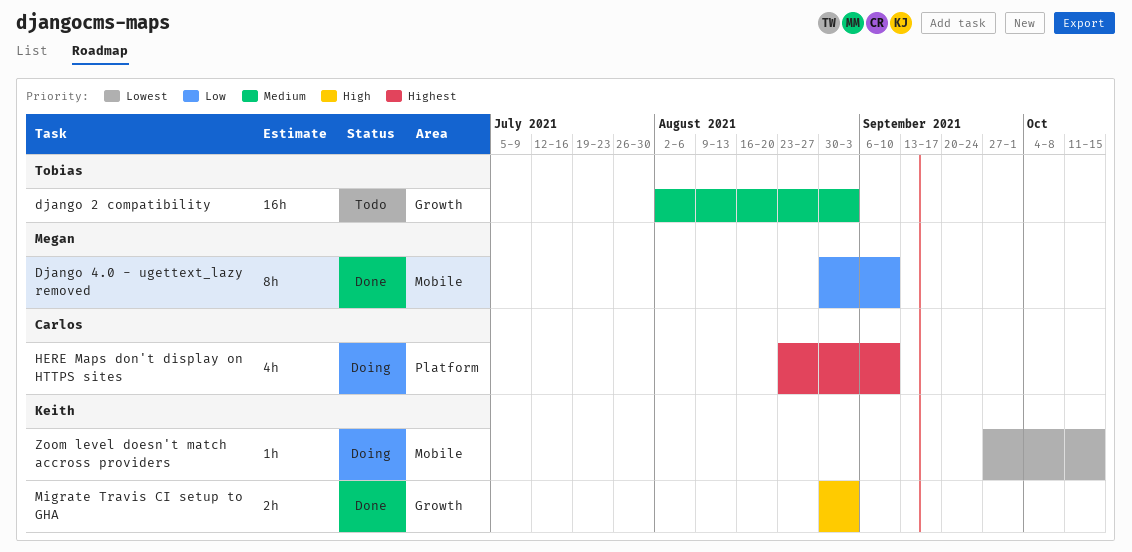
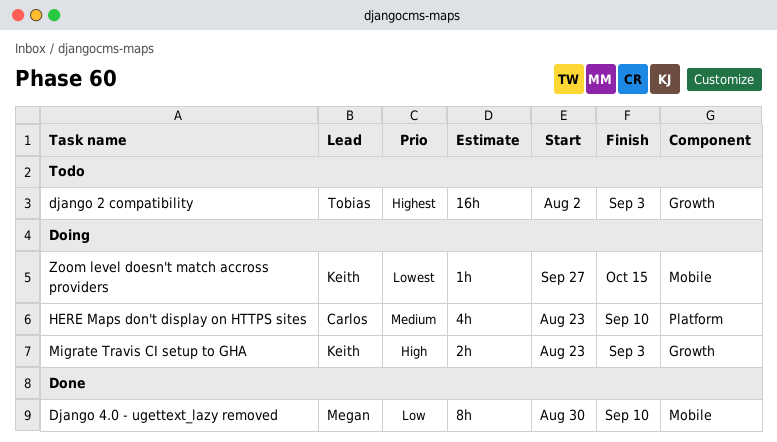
django 2 compatibility, priority: Medium -> Highest
HERE Maps don't display on HTTPS sites, priority: Highest -> Medium
Migrate Travis CI setup to GHA, status: Done -> Doing
Migrate Travis CI setup to GHA, start: Aug 30 -> Aug 23

